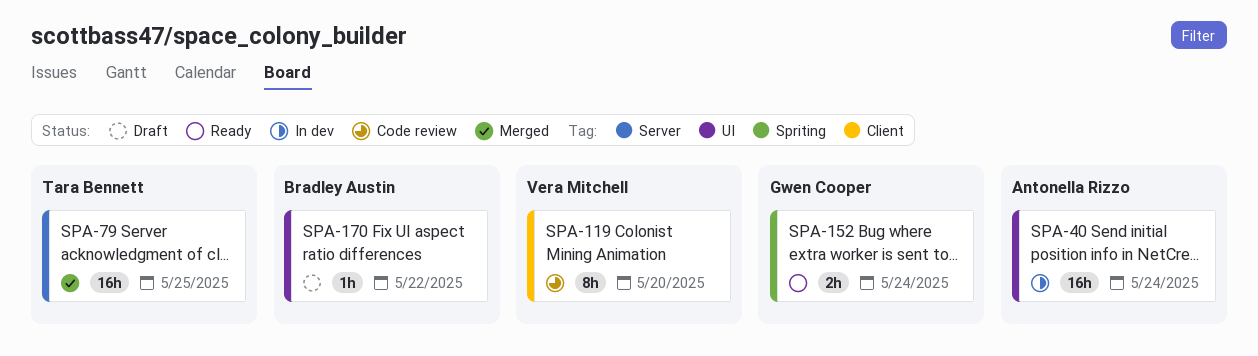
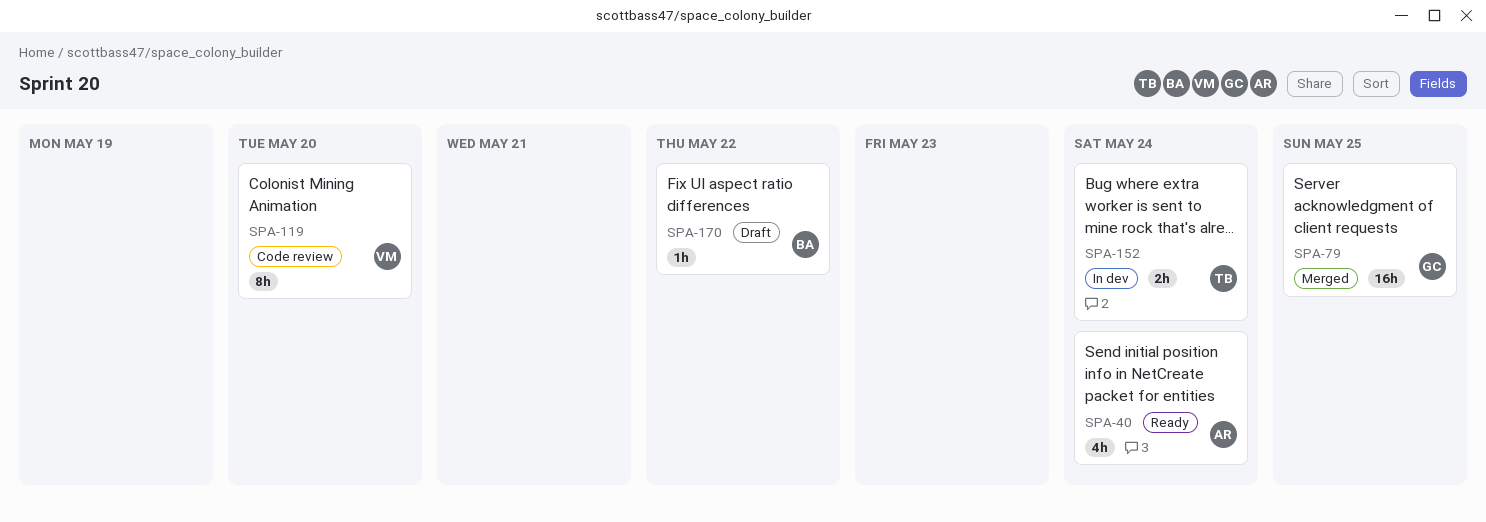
SPA-40, status: In dev -> Ready
SPA-40, estimate: 16h -> 4h
SPA-79, owner: Tara Bennett -> Gwen Cooper
SPA-152, status: Ready -> In dev
SPA-152, owner: Gwen Cooper -> Tara Bennett

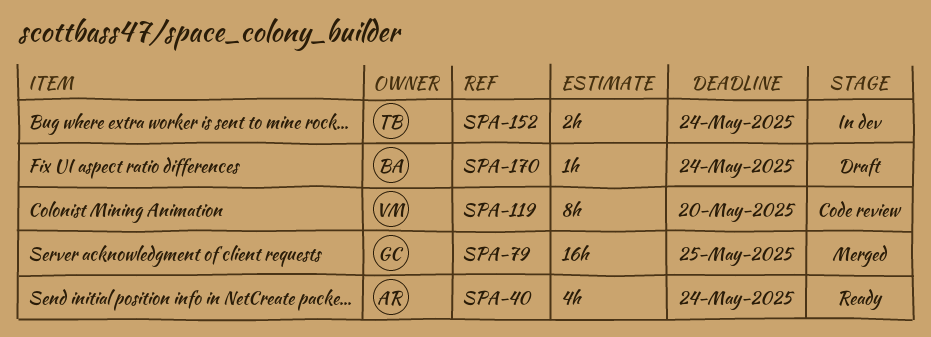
SPA-170, due: May 22 -> May 24

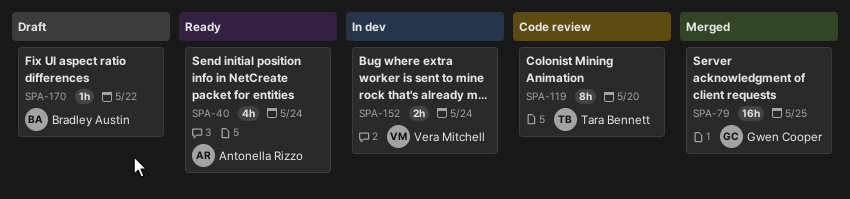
SPA-119, owner: Vera Mitchell -> Tara Bennett
SPA-152, owner: Tara Bennett -> Vera Mitchell
SPA-170, due: May 24 -> May 22

